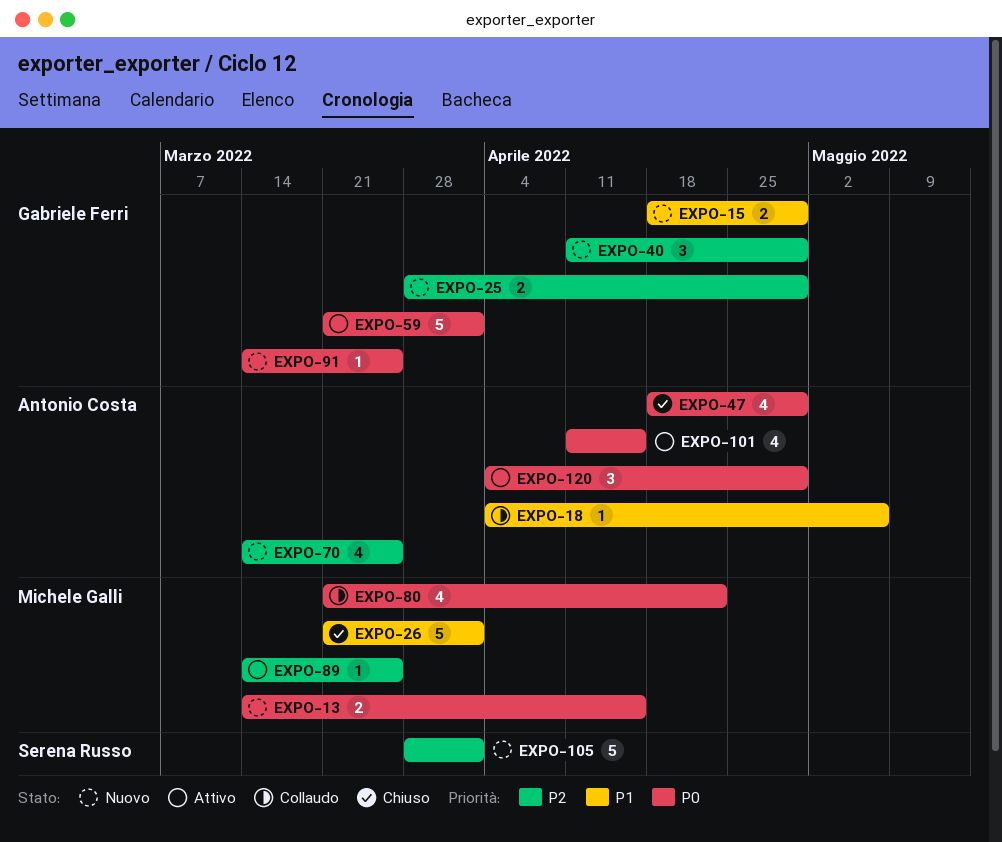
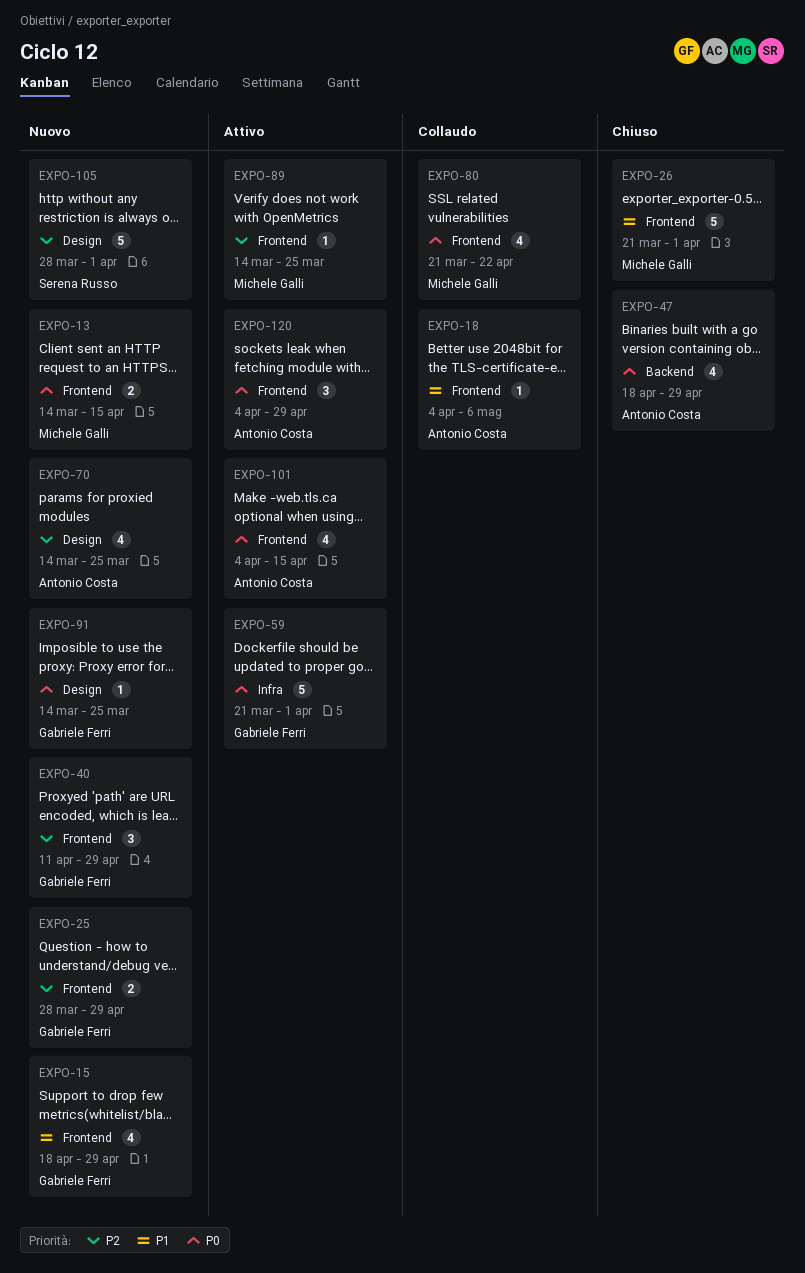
EXPO-15, estimate: 2 -> 4
EXPO-101, start: Apr 11 -> Apr 4

